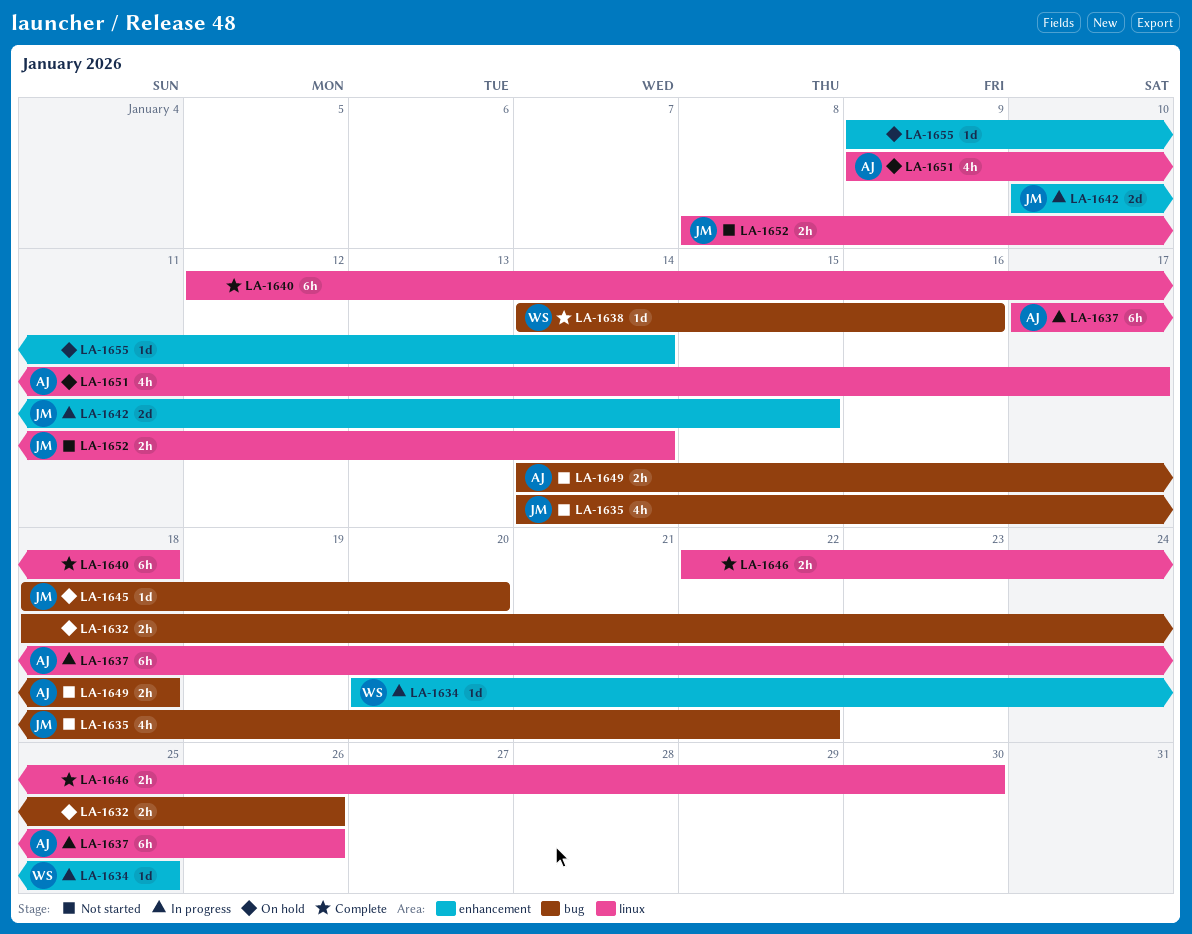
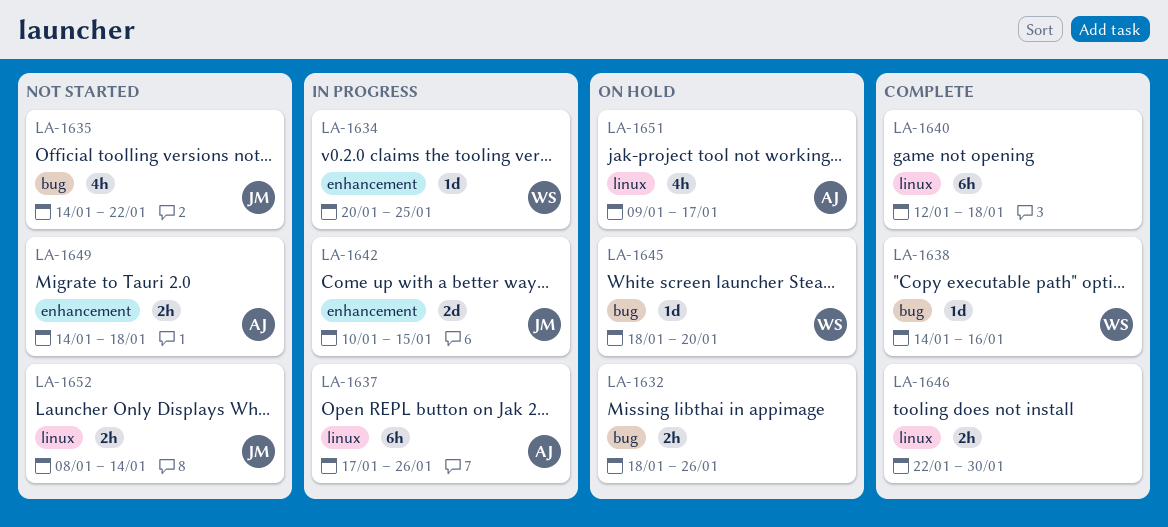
LA-1645, owner: JM -> WS
LA-1649, label: bug -> enhancement
LA-1655: present -> none

